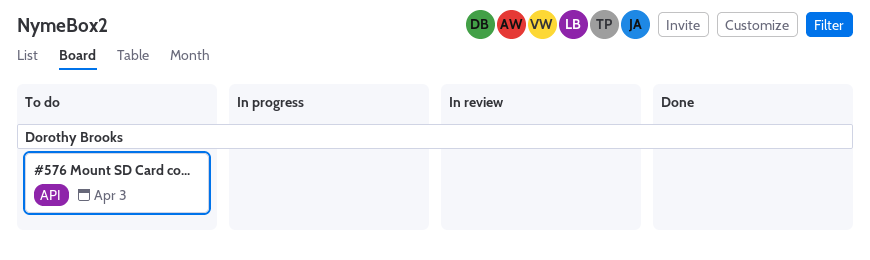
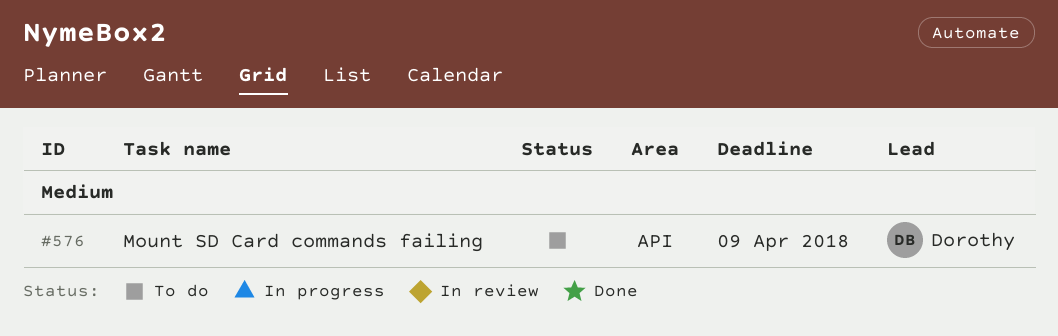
#576, due: Apr 3 -> Apr 9

